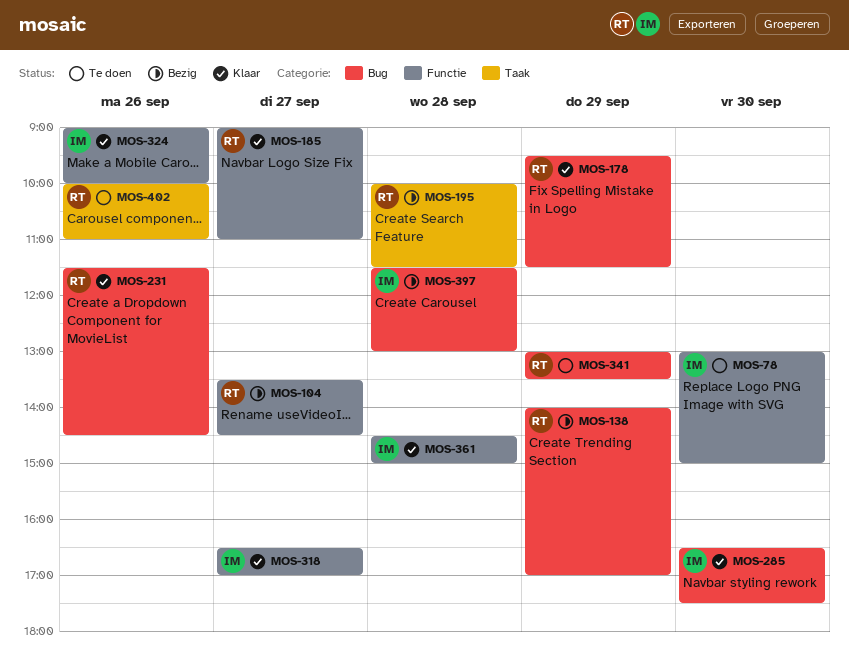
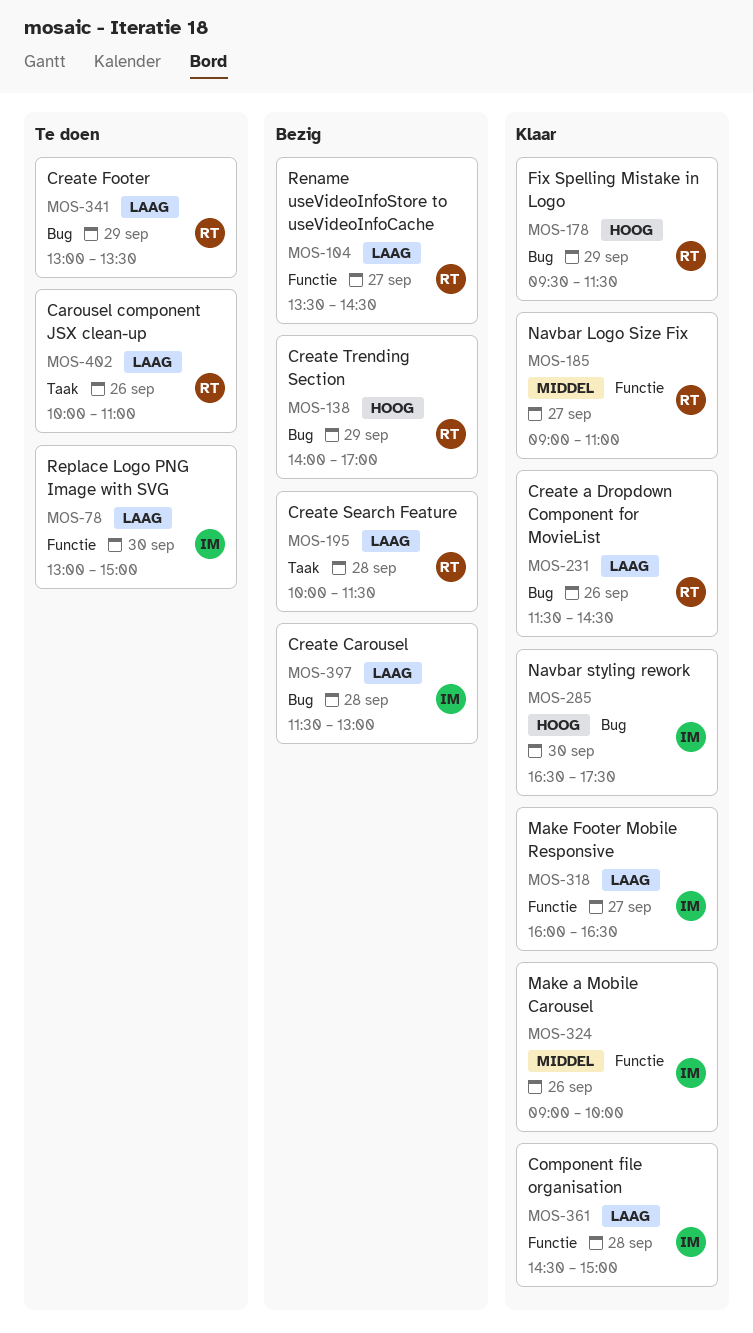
MOS-318, begins: 16:30 -> 16:00
MOS-318, ends: 17:00 -> 16:30

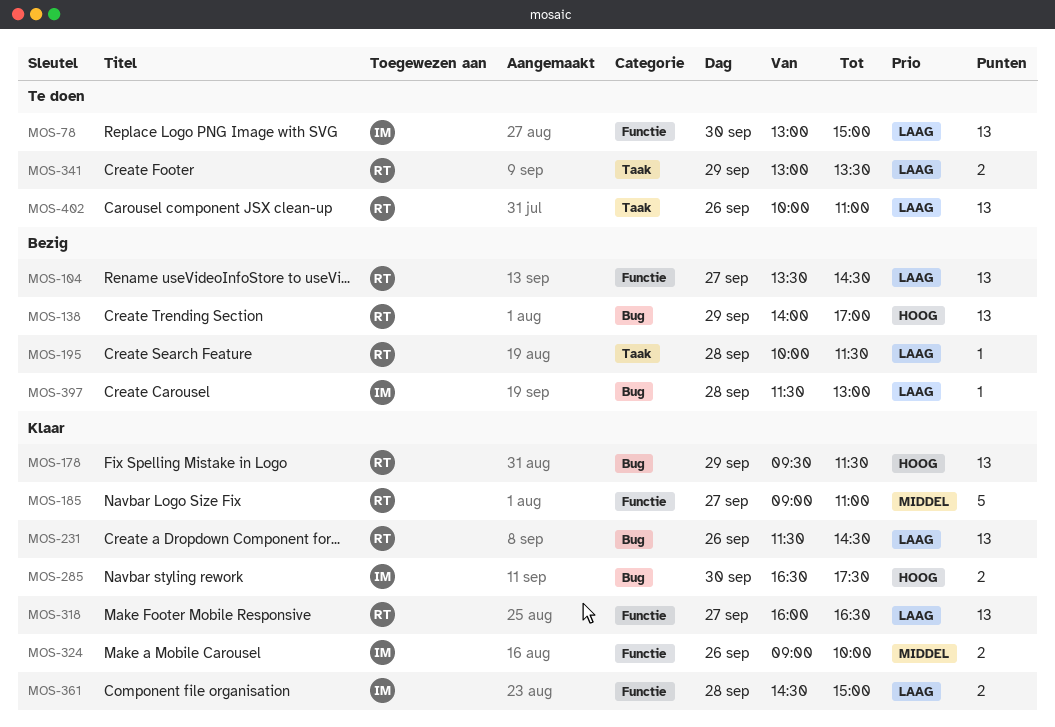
MOS-318, owner: IM -> RT
MOS-341, label: Bug -> Taak

